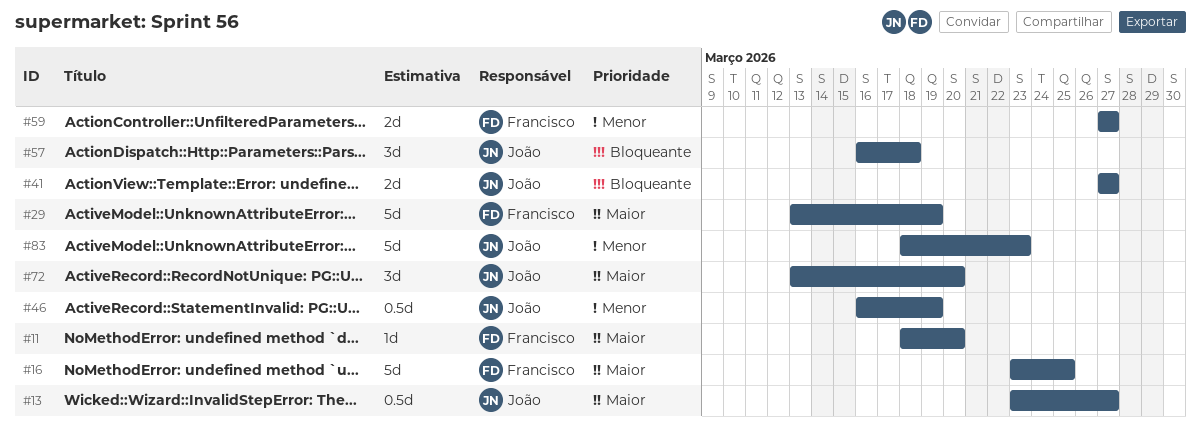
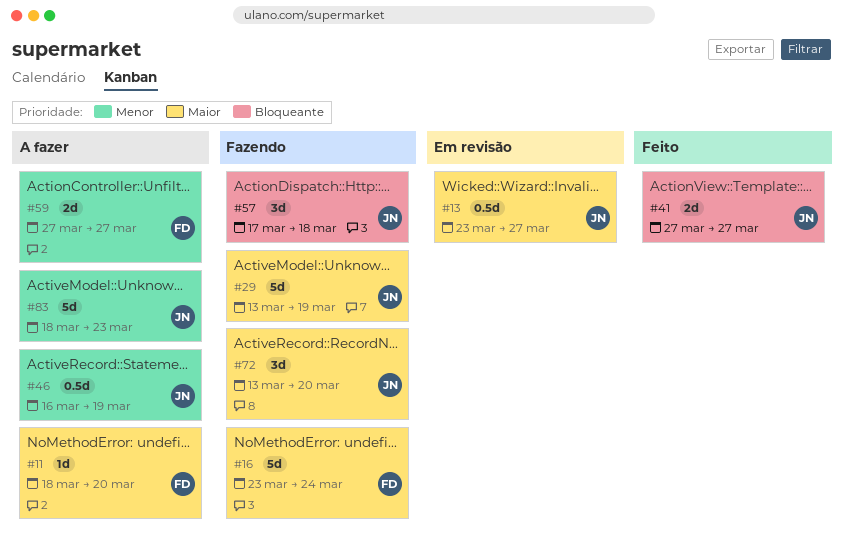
#16, due: Mar 25 -> Mar 24
#29, owner: Francisco -> João
#57, start: Mar 16 -> Mar 17

